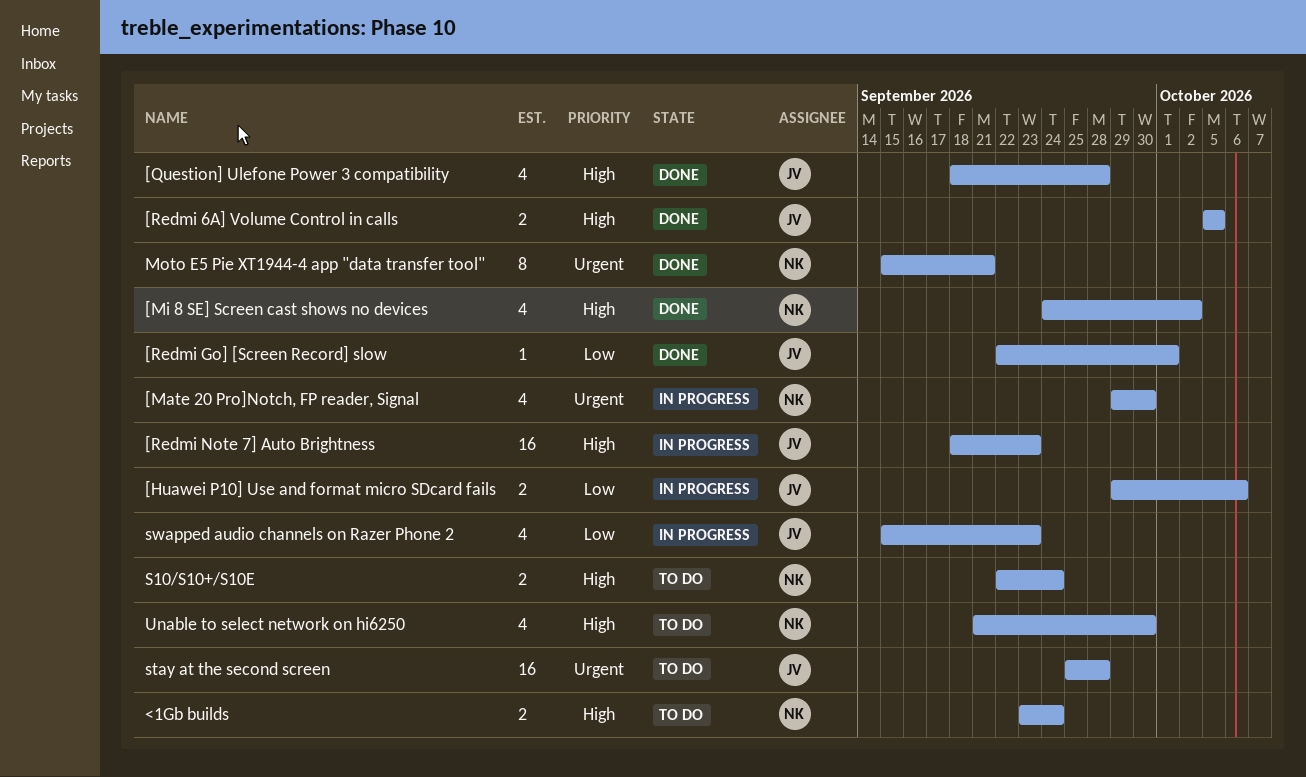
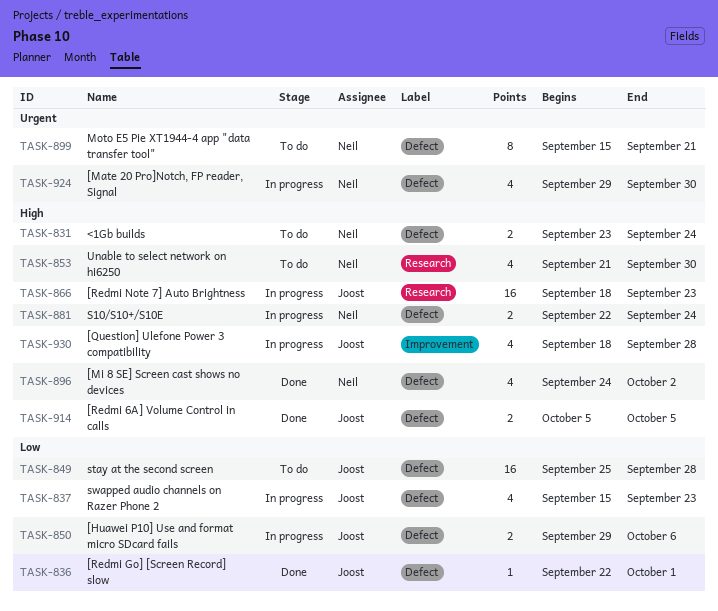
[Question] Ulefone Power 3 compatibility, status: Done -> In progress
Moto E5 Pie XT1944-4 app "data transfer tool", status: Done -> To do
S10/S10+/S10E, status: To do -> In progress
stay at the second screen, priority: Urgent -> Low

